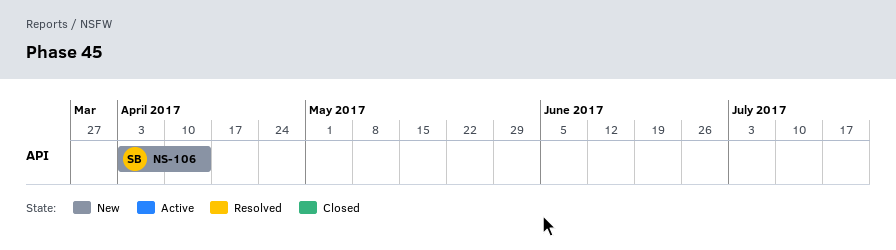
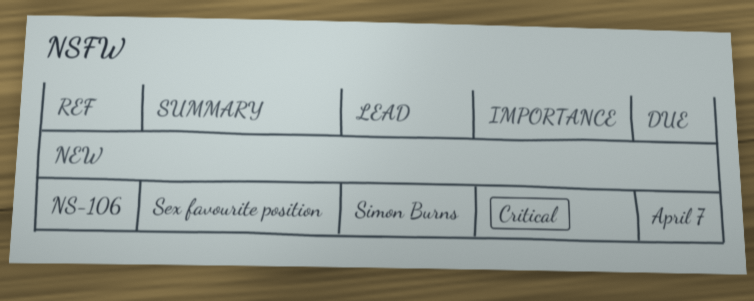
NS-106, due: Apr 14 -> Apr 7

